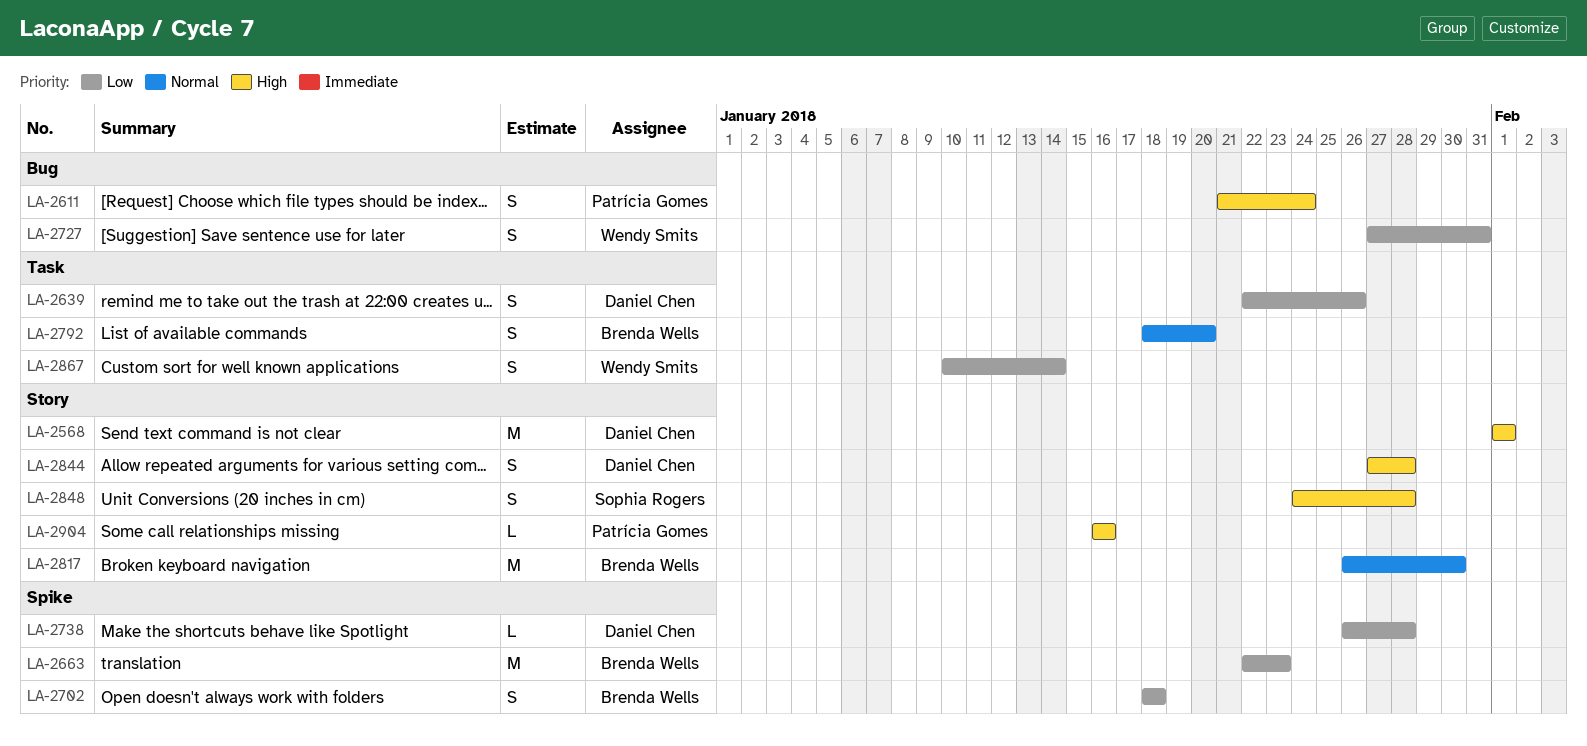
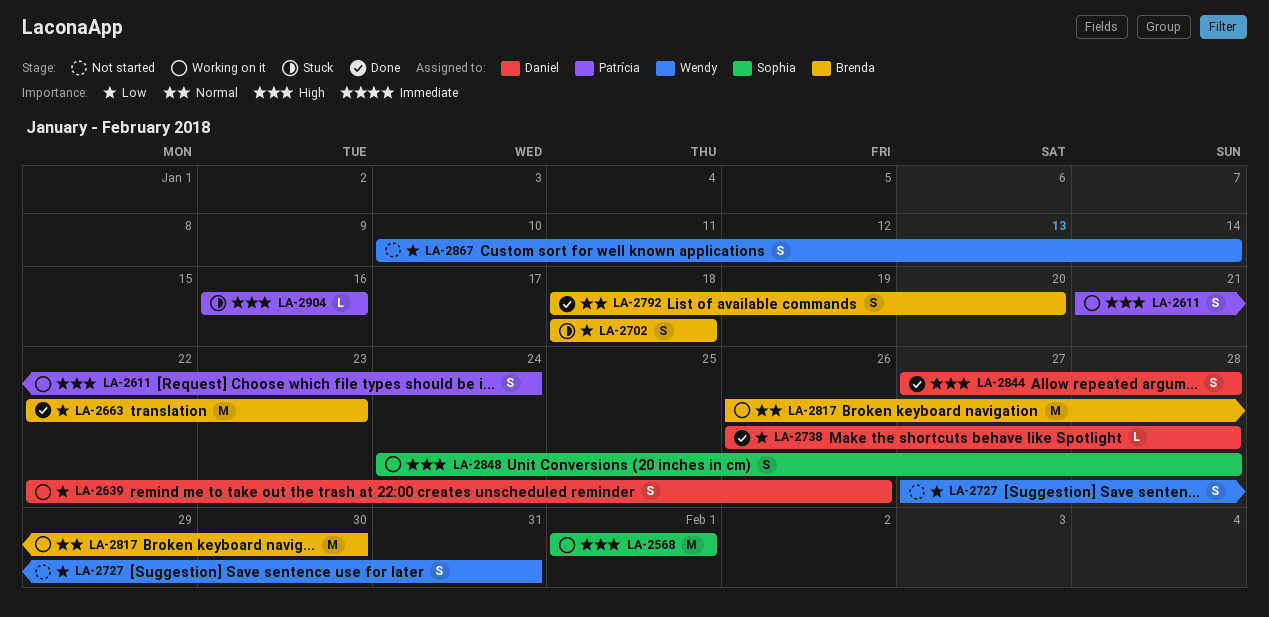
LA-2568, owner: Daniel Chen -> Sophia Rogers

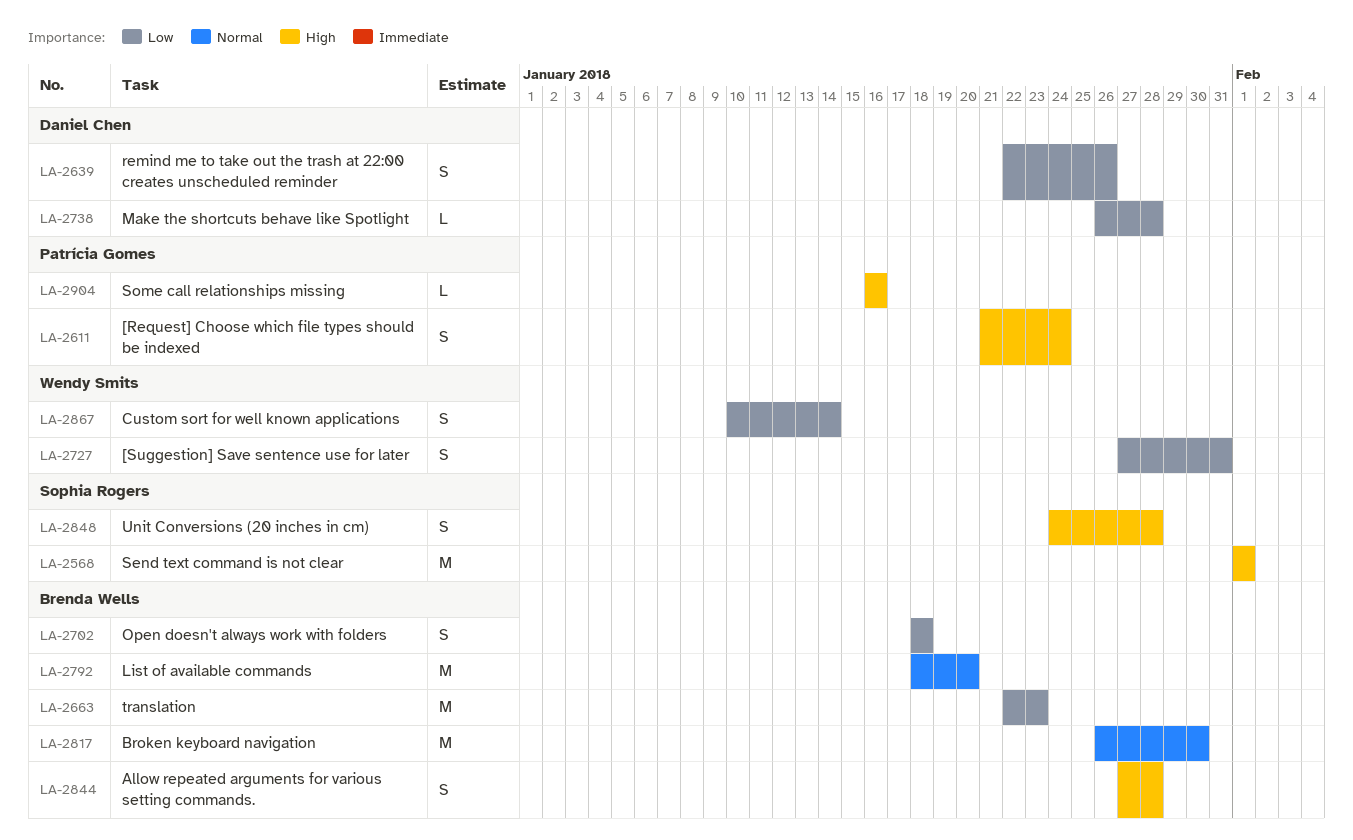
LA-2792, estimate: S -> M
LA-2844, owner: Daniel Chen -> Brenda Wells

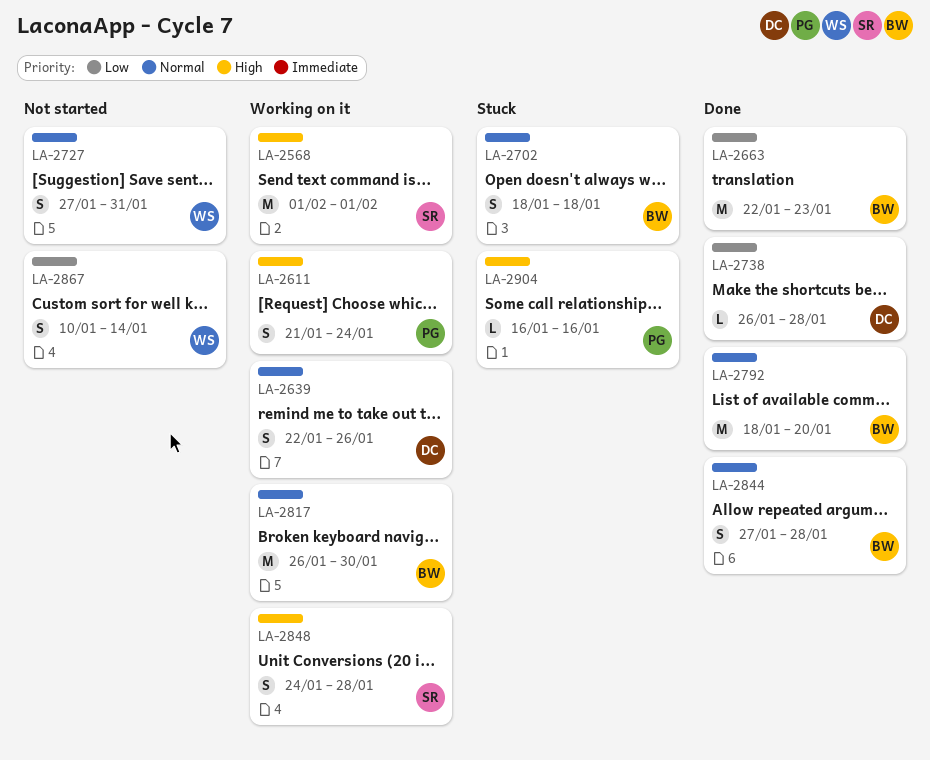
LA-2639, priority: Low -> Normal
LA-2702, priority: Low -> Normal
LA-2727, priority: Low -> Normal
LA-2844, priority: High -> Normal

